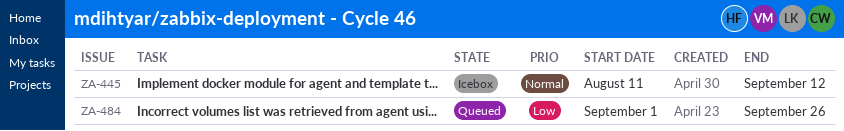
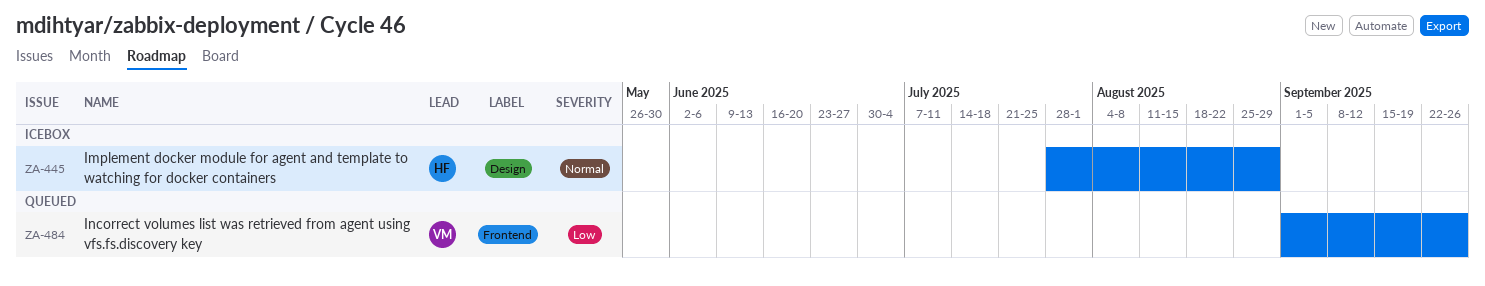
ZA-445, start: Aug 11 -> Jul 28
ZA-445, due: Sep 12 -> Aug 29

